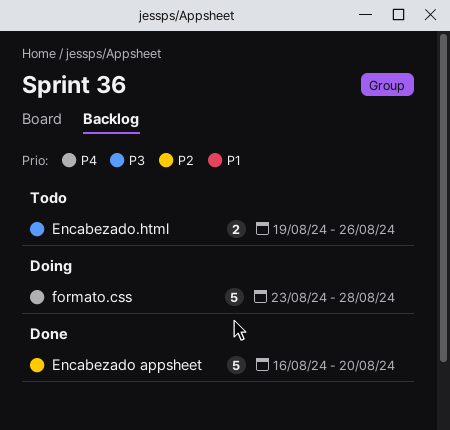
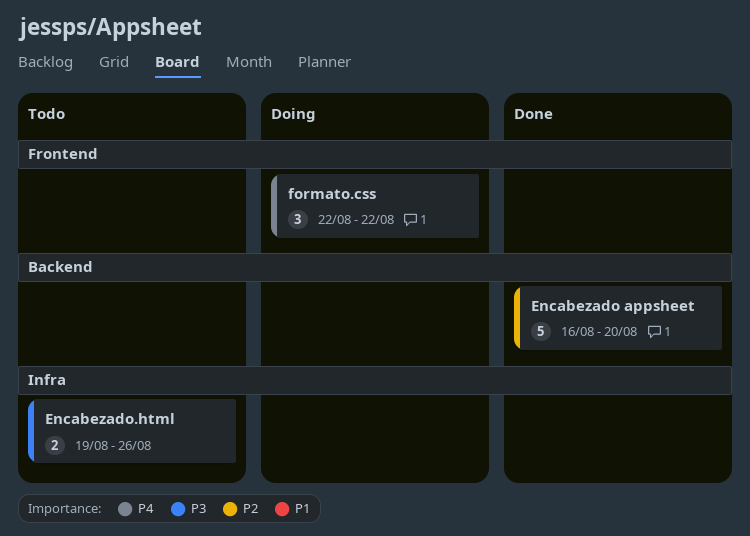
formato.css, estimate: 5 -> 3
formato.css, start: Aug 23 -> Aug 22
formato.css, due: Aug 28 -> Aug 22

